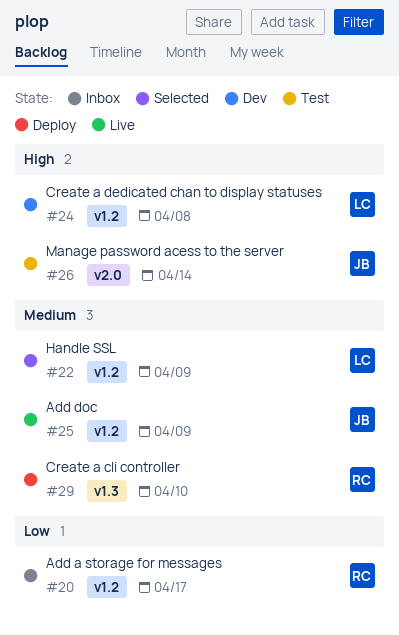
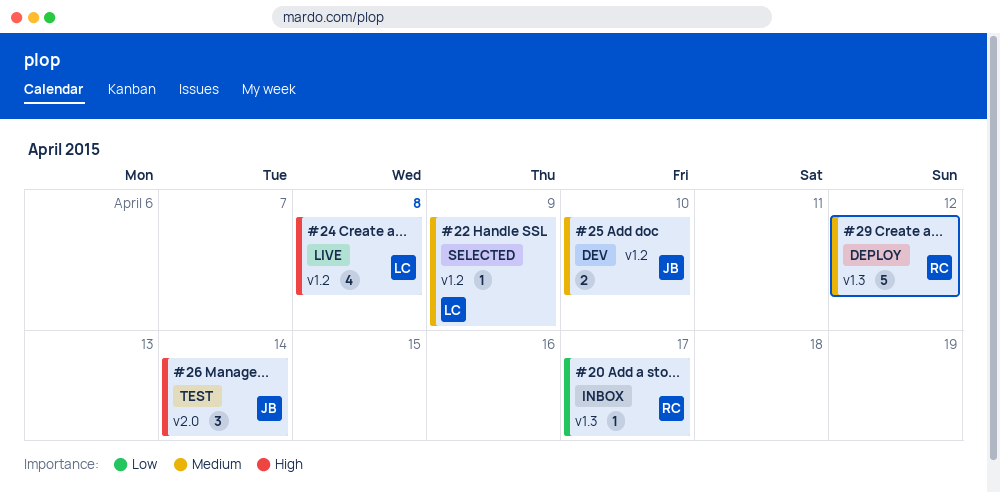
#20, label: v1.2 -> v1.3
#24, status: Dev -> Live
#25, status: Live -> Dev
#25, due: Apr 9 -> Apr 10
#29, due: Apr 10 -> Apr 12

